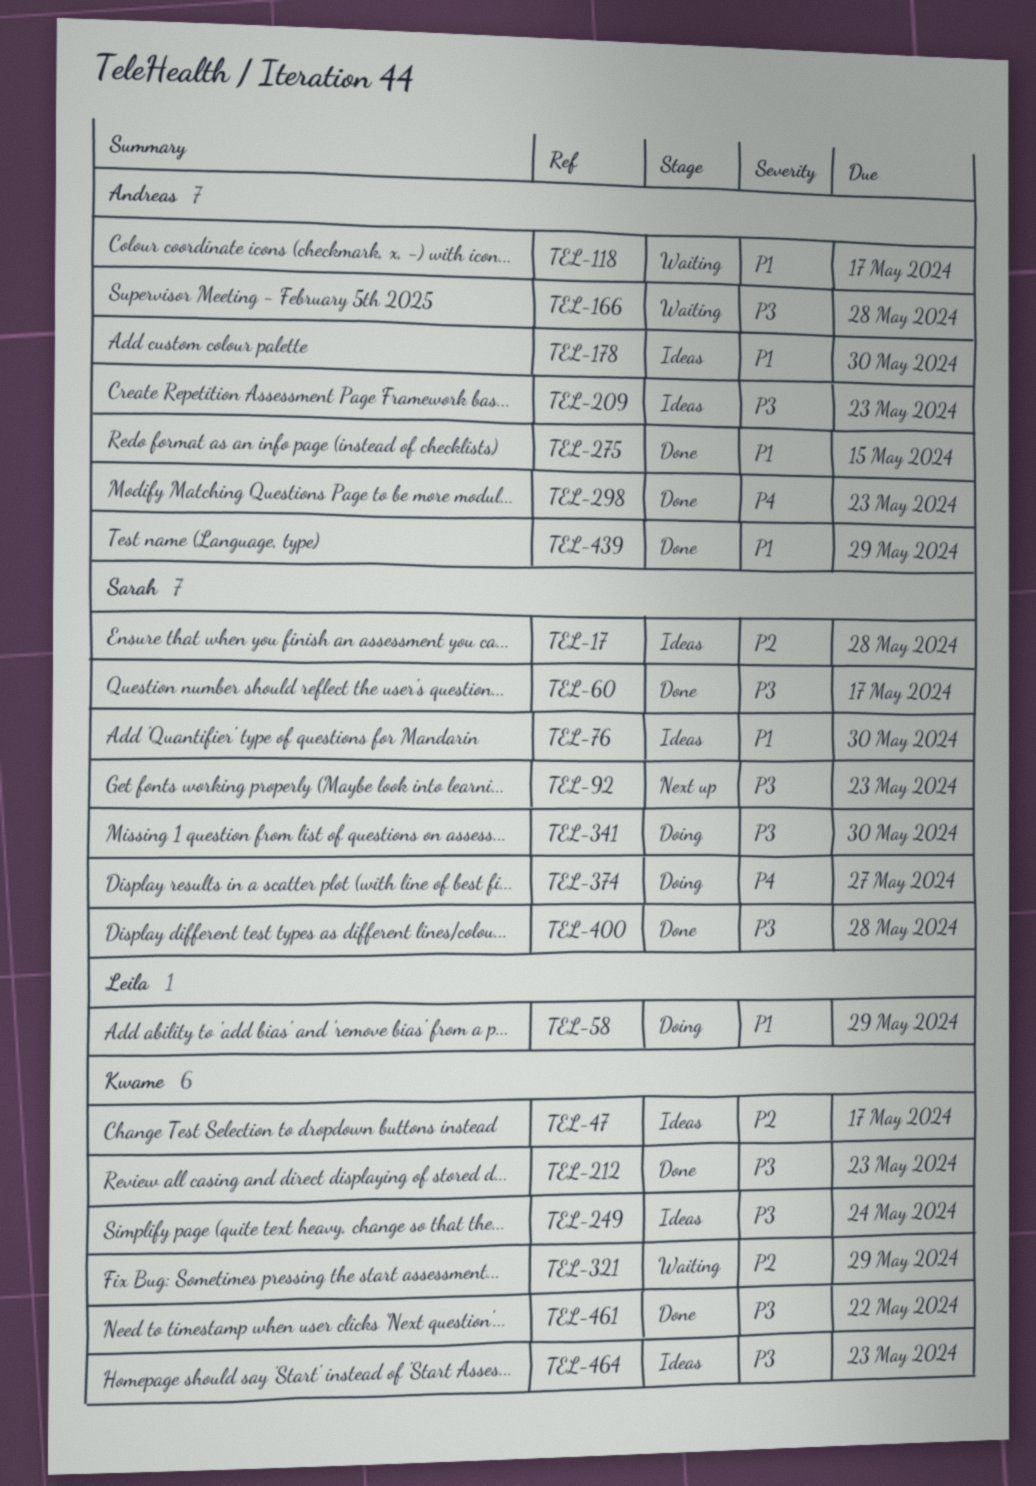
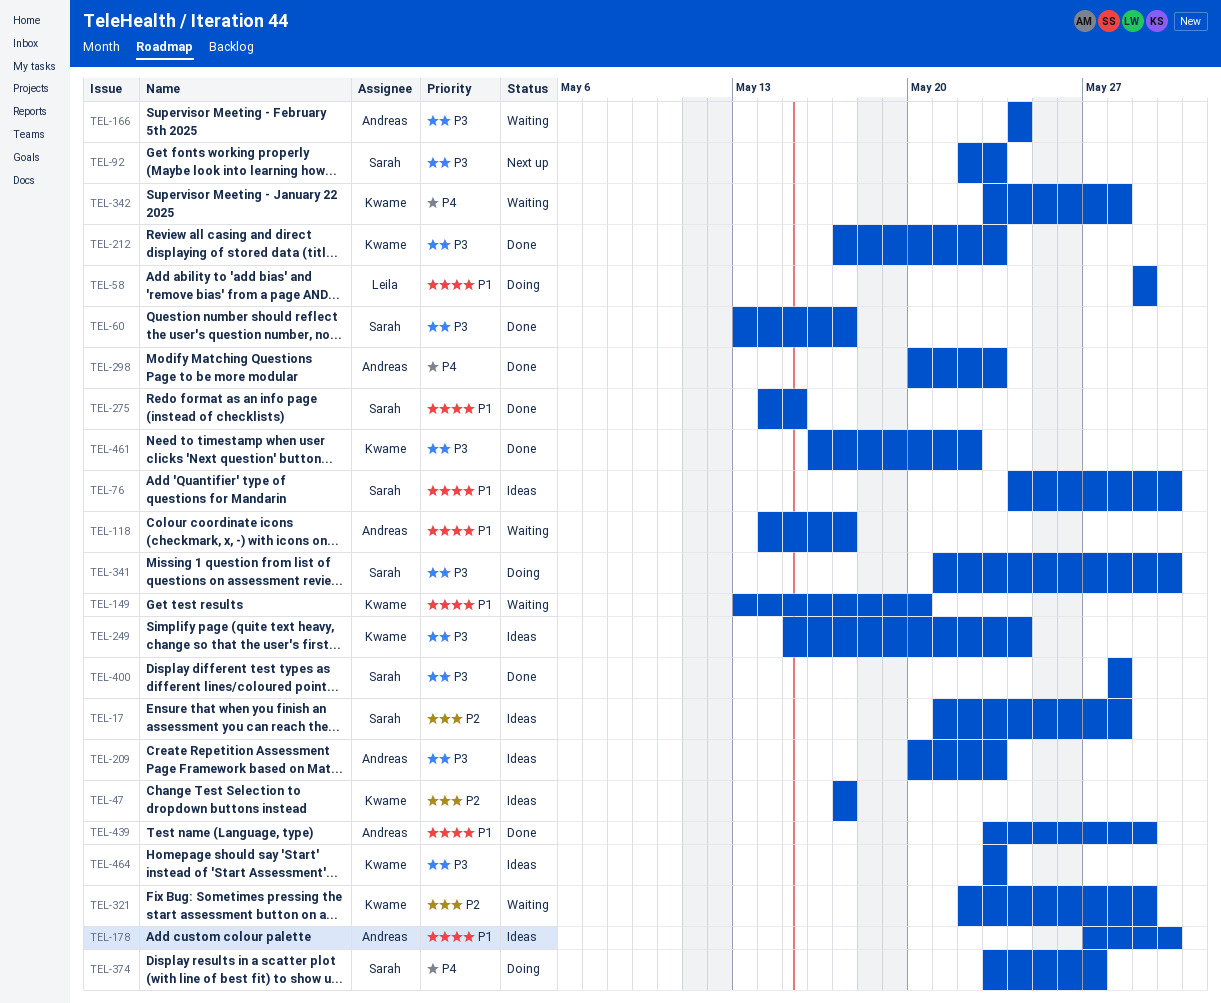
TEL-149: none -> present
TEL-166, due: May 28 -> May 24
TEL-275, owner: Andreas -> Sarah
TEL-342: none -> present

